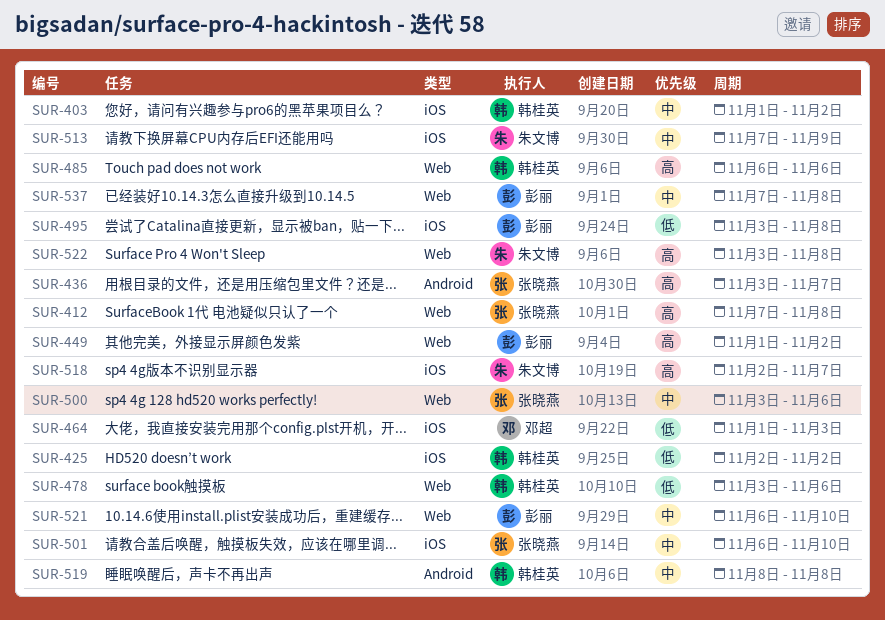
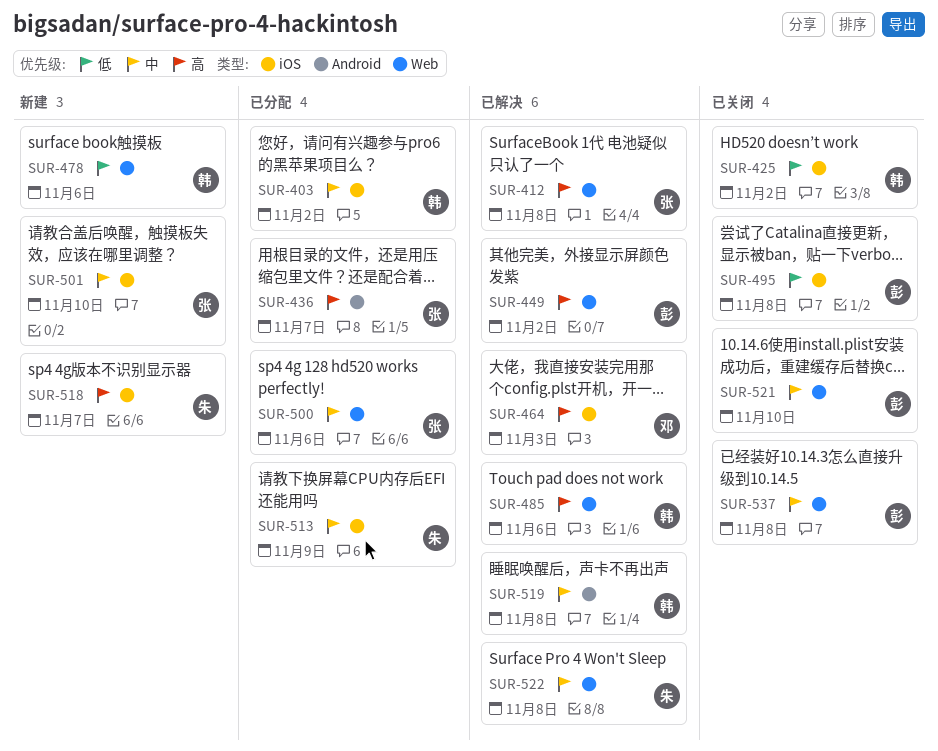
SUR-464, priority: 低 -> 高
SUR-522, priority: 高 -> 中

